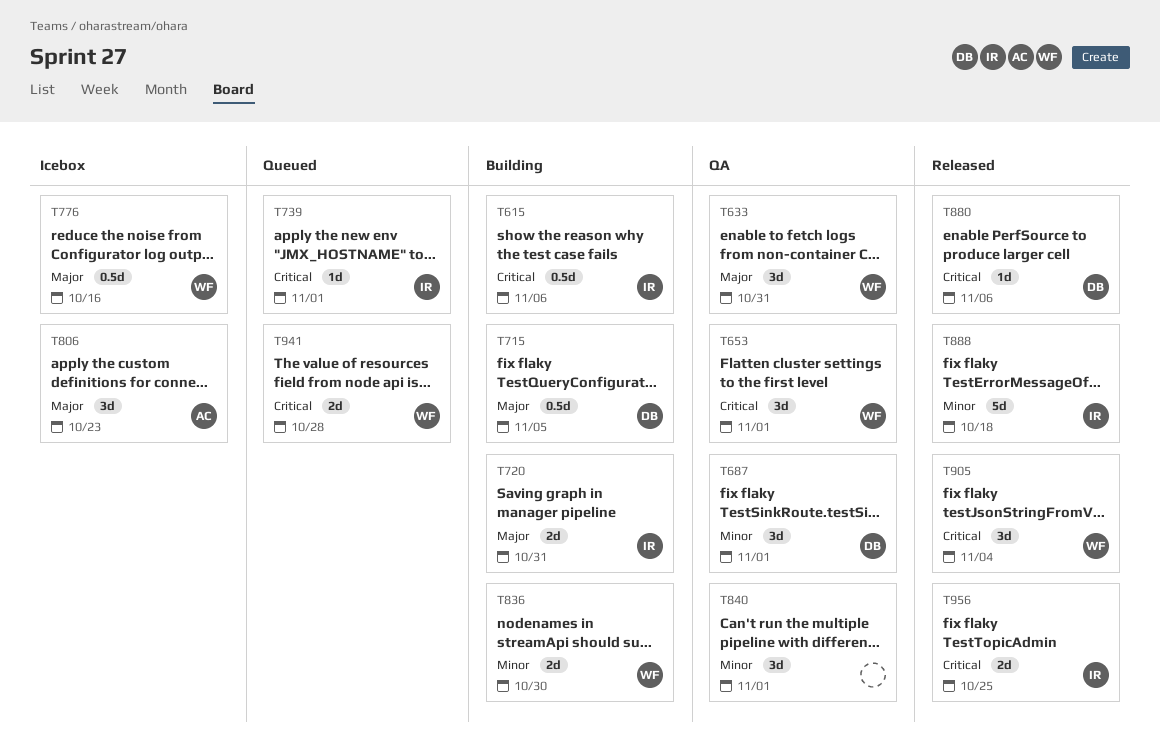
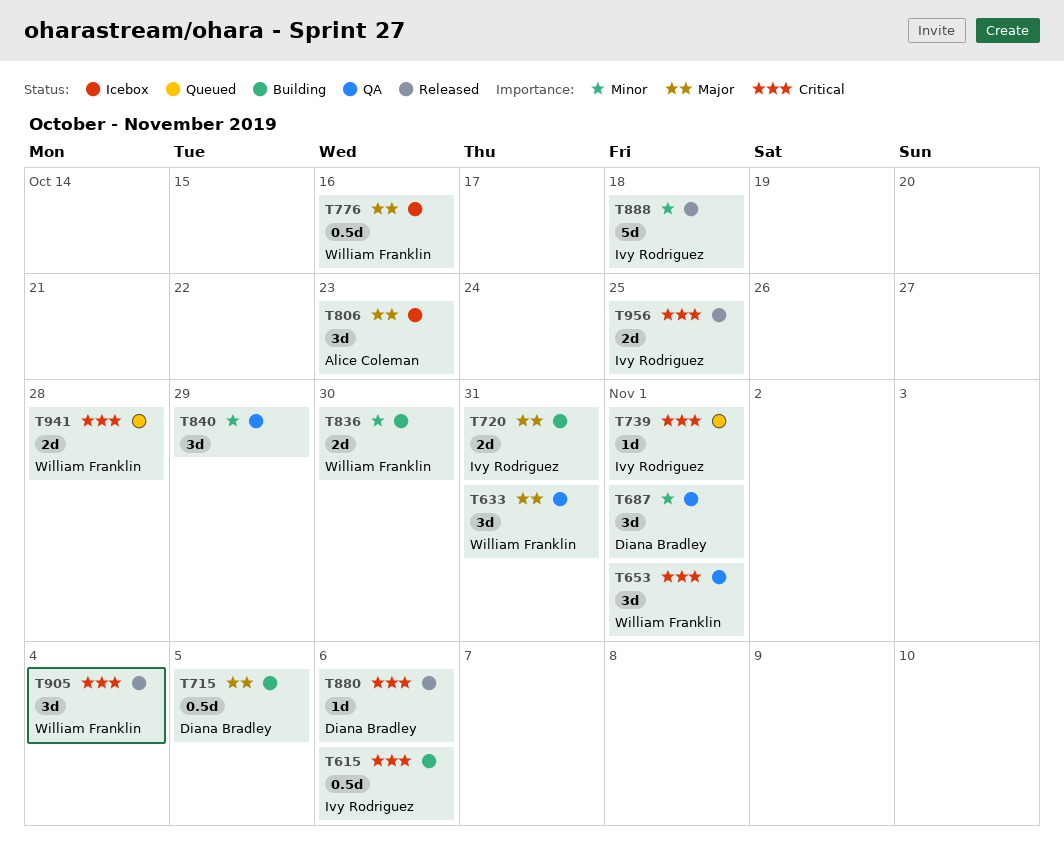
T840, due: Nov 1 -> Oct 29

